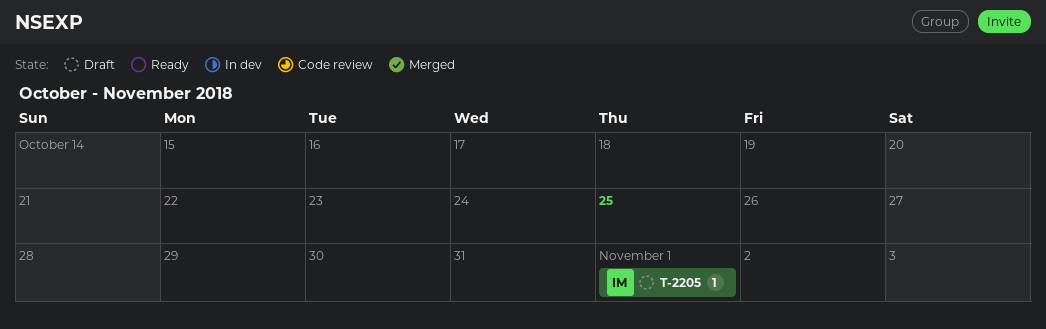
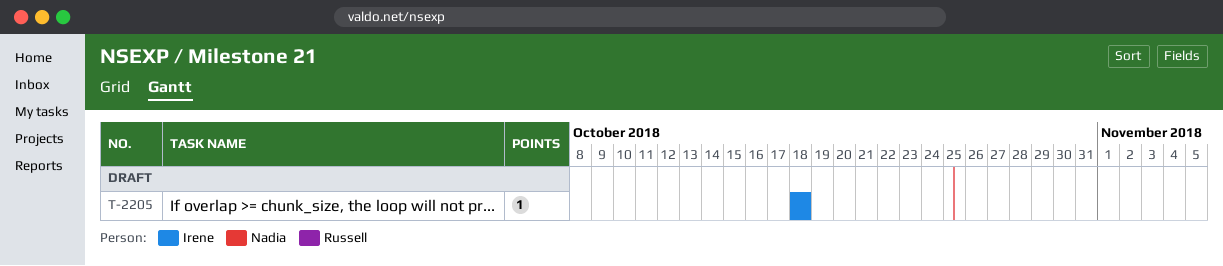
T-2205, start: Nov 1 -> Oct 18
T-2205, due: Nov 1 -> Oct 18

